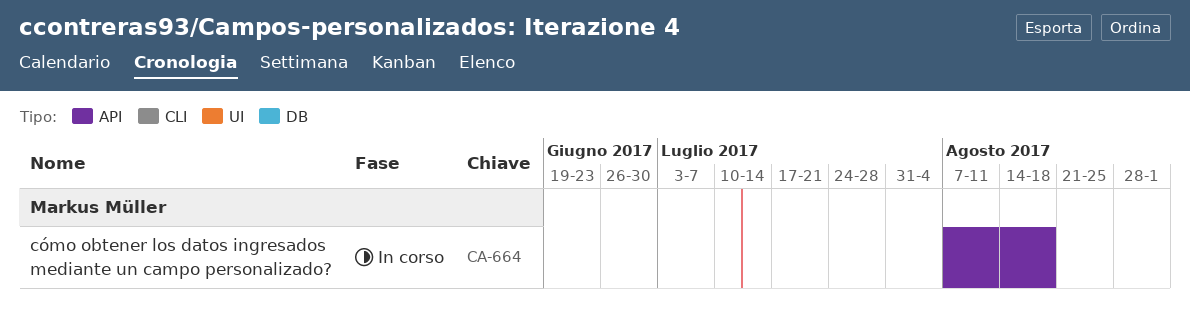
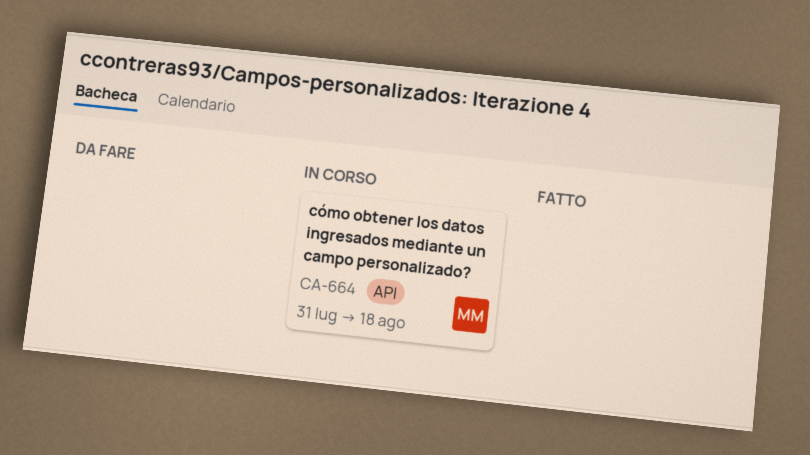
CA-664, start: Aug 7 -> Jul 31

